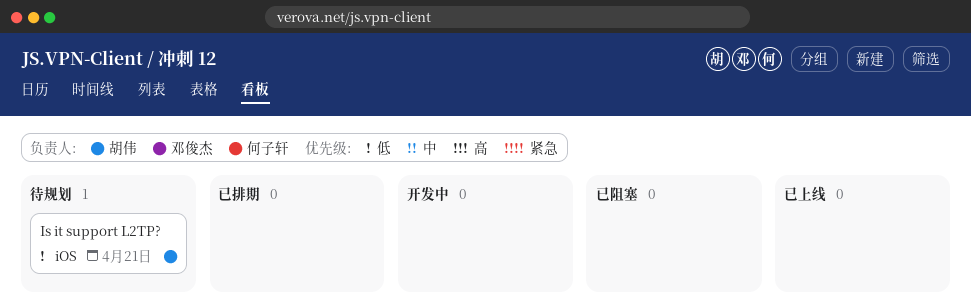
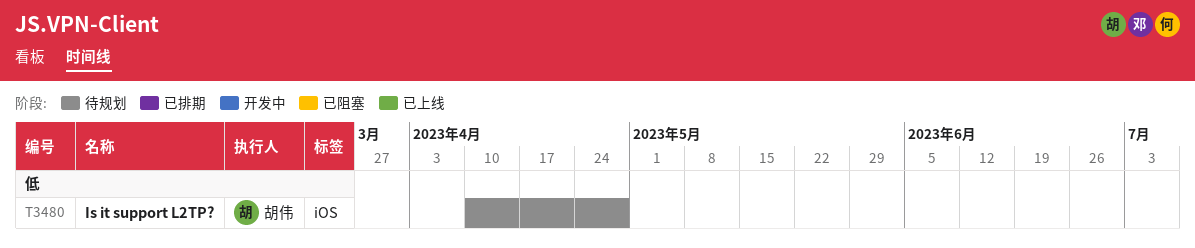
Is it support L2TP?, due: Apr 21 -> Apr 28

